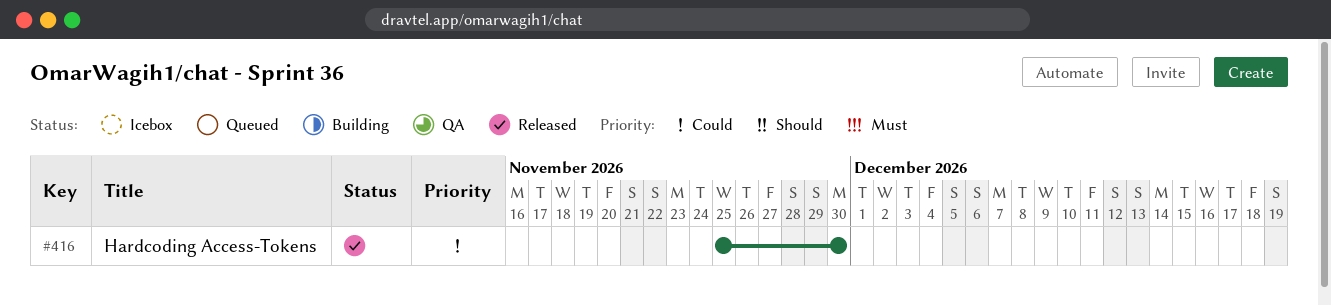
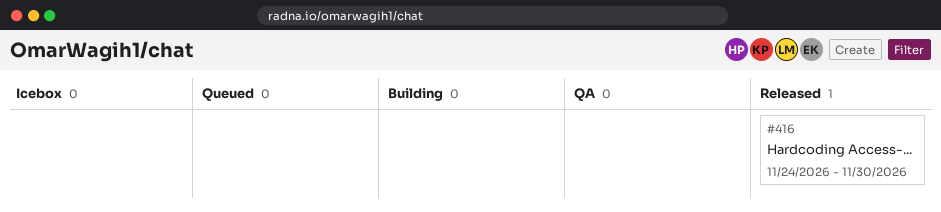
#416, start: Nov 25 -> Nov 24

